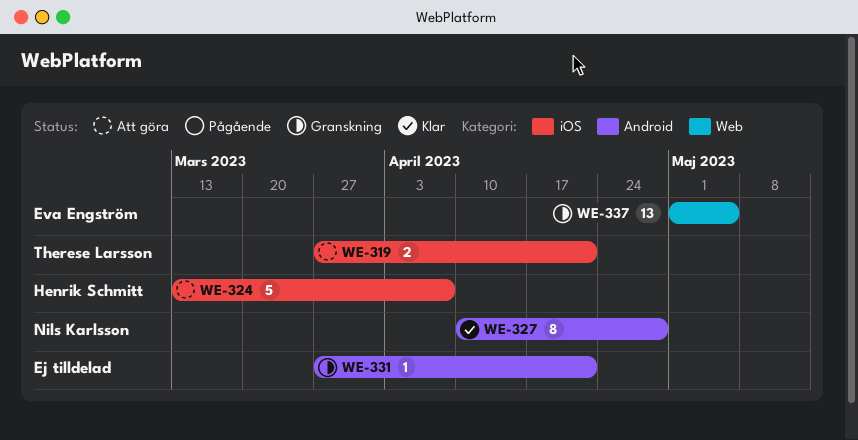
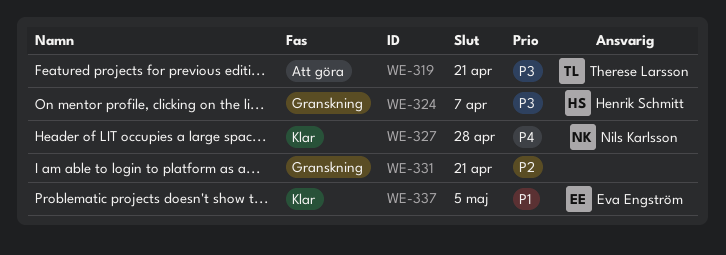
WE-324, status: Att göra -> Granskning
WE-337, status: Granskning -> Klar

